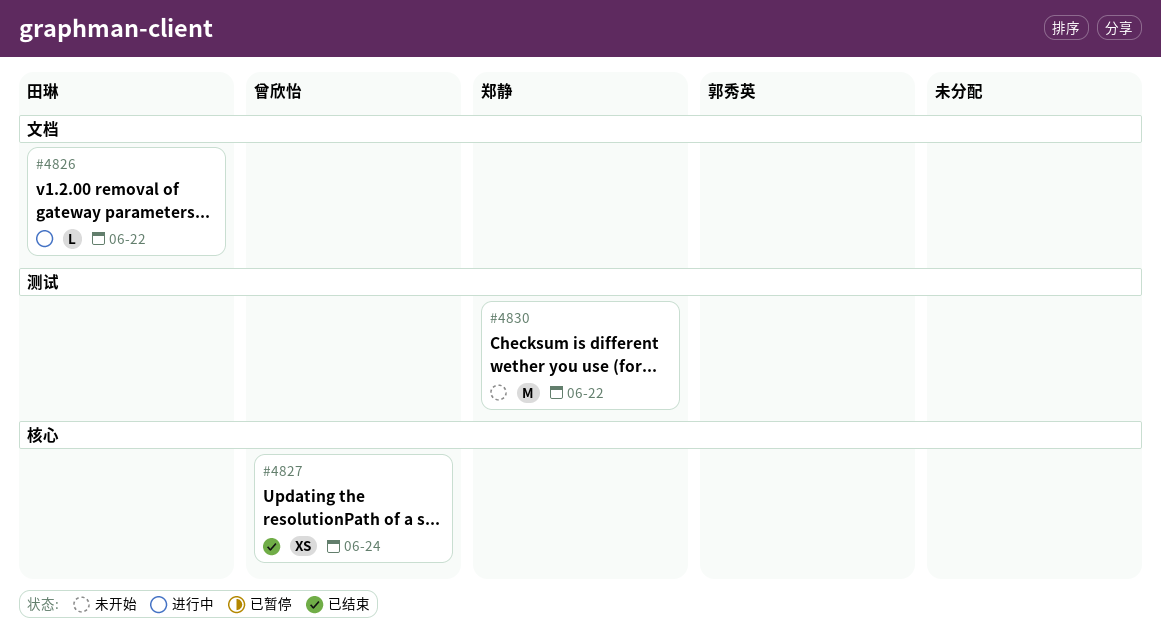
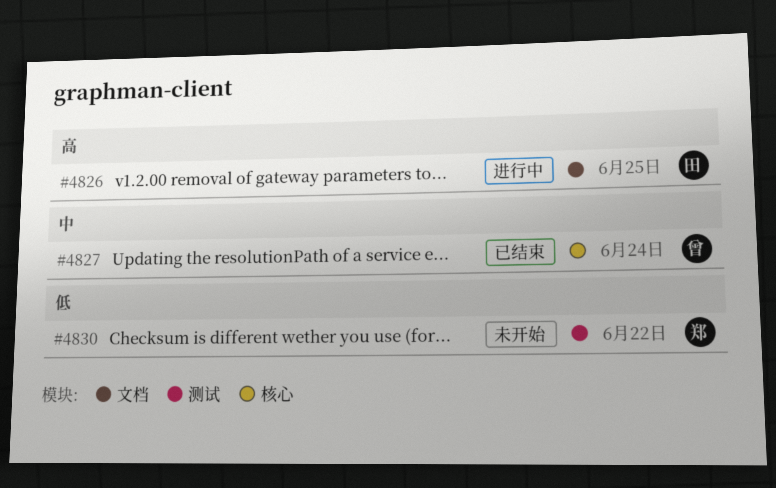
#4826, due: Jun 22 -> Jun 25

